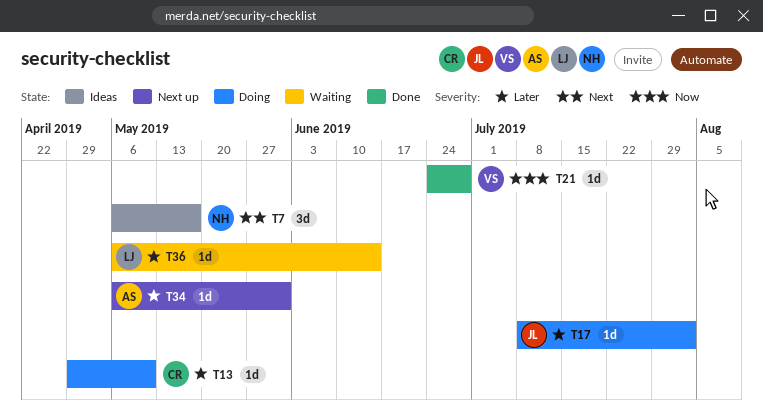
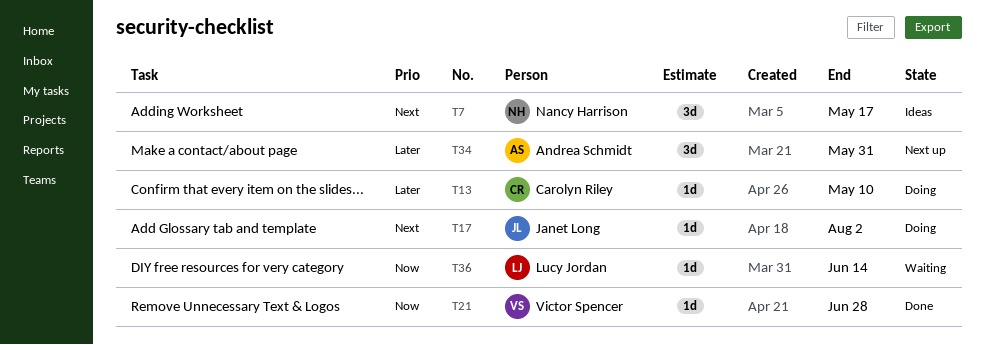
T17, priority: Later -> Next
T34, estimate: 1d -> 3d
T36, priority: Later -> Now

